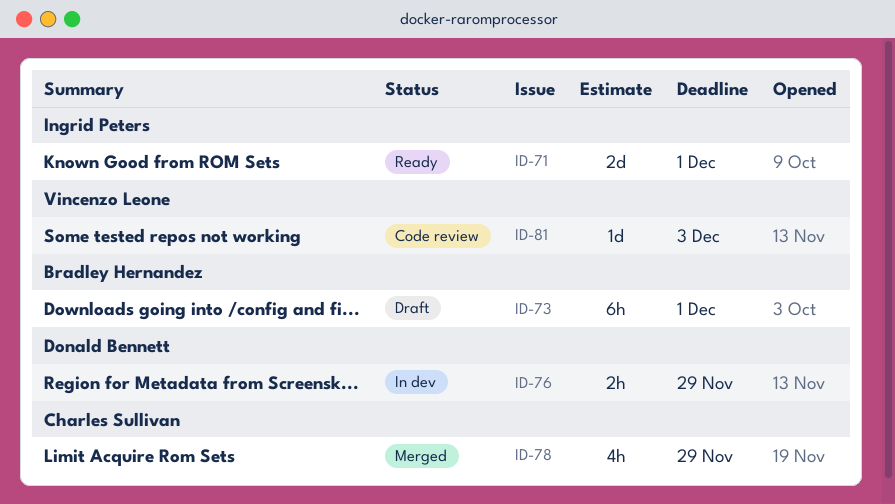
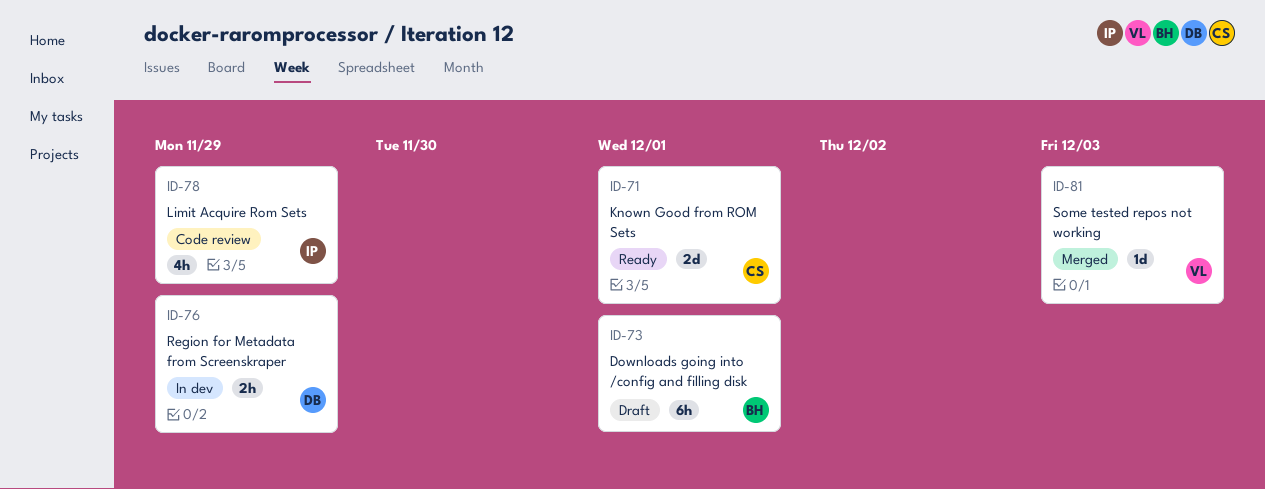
ID-71, owner: Ingrid Peters -> Charles Sullivan
ID-78, status: Merged -> Code review
ID-78, owner: Charles Sullivan -> Ingrid Peters
ID-81, status: Code review -> Merged

